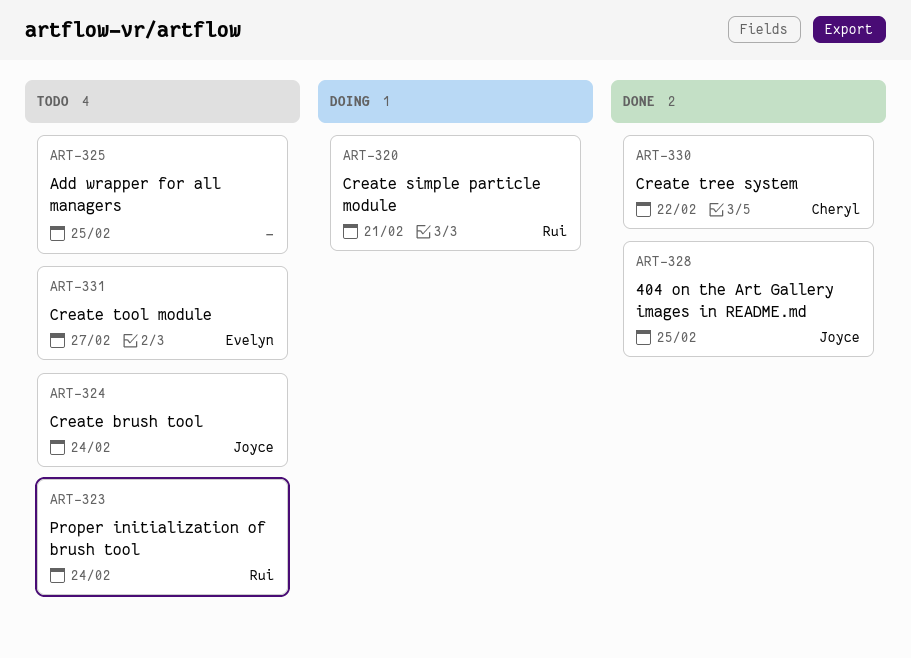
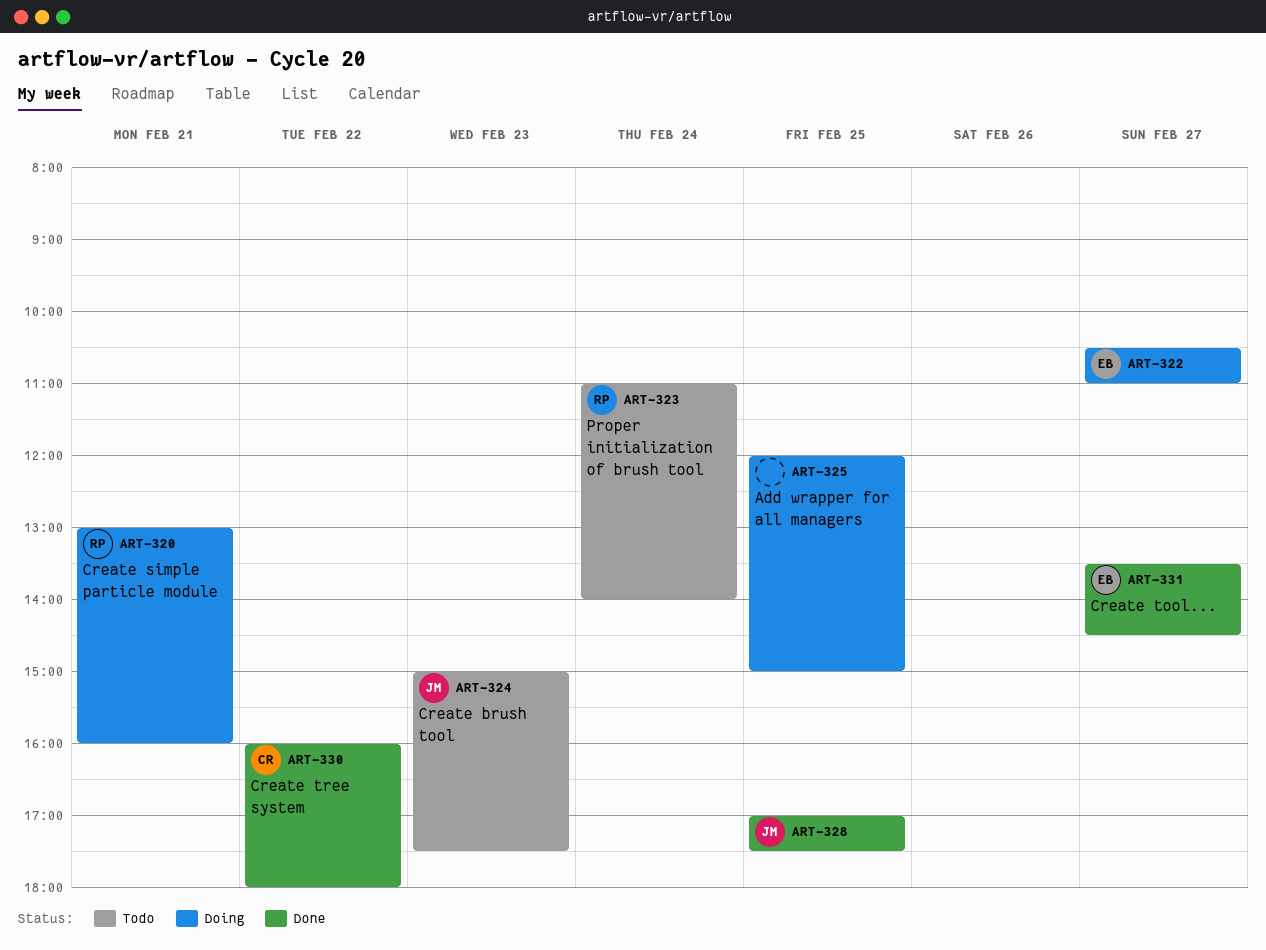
ART-322: none -> present
ART-324, day: Feb 24 -> Feb 23
ART-325, status: Todo -> Doing
ART-331, status: Todo -> Done

